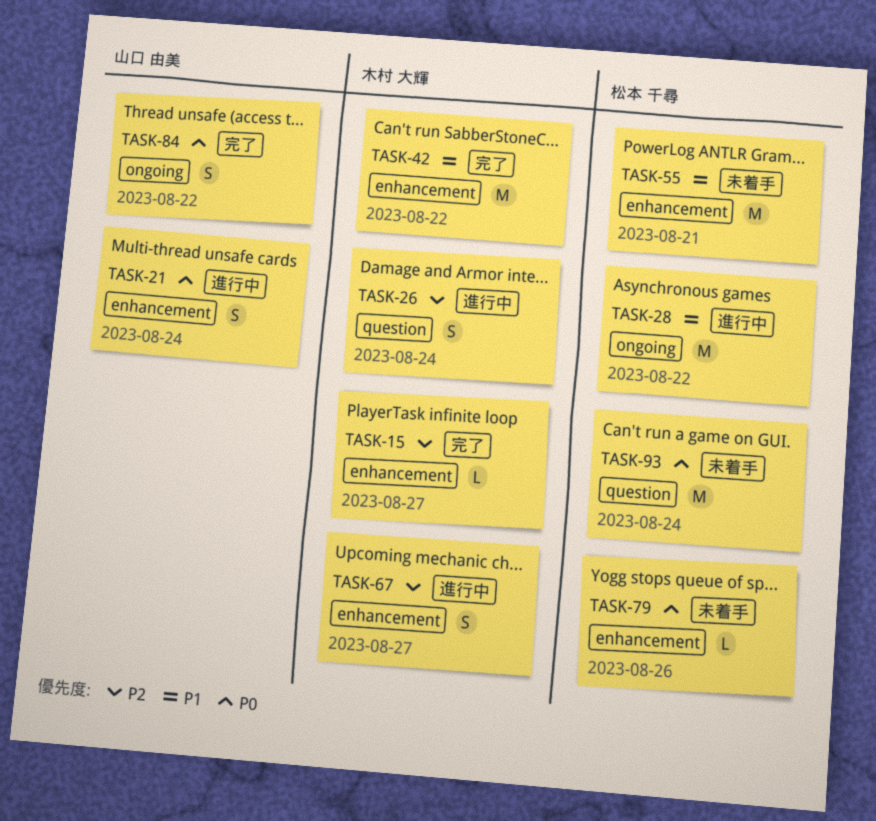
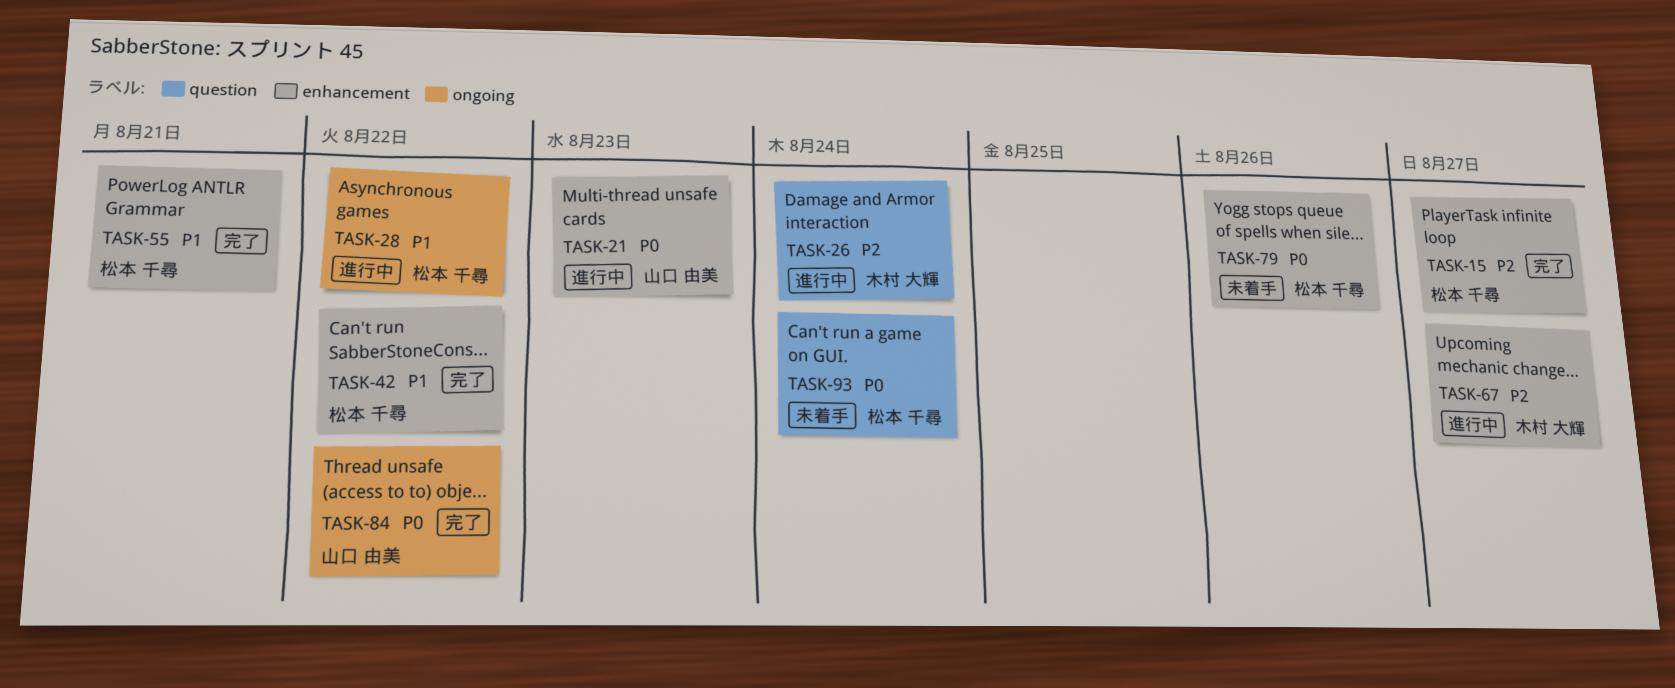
TASK-15, owner: 木村 大輝 -> 松本 千尋
TASK-21, due: Aug 24 -> Aug 23
TASK-42, owner: 木村 大輝 -> 松本 千尋
TASK-55, status: 未着手 -> 完了

